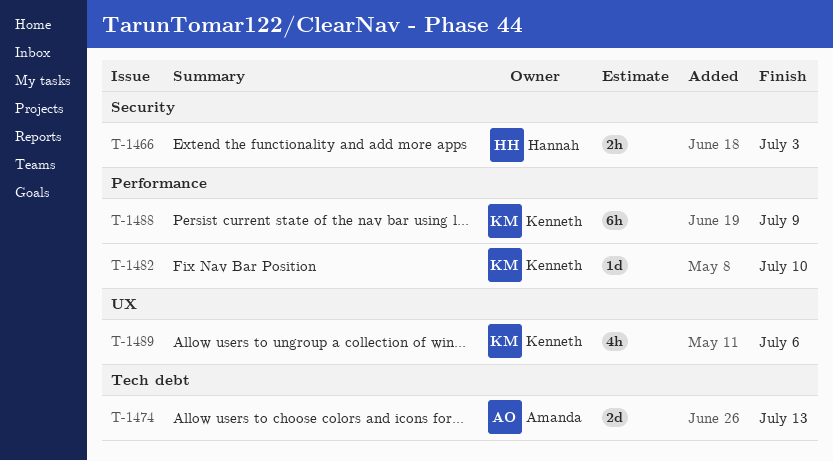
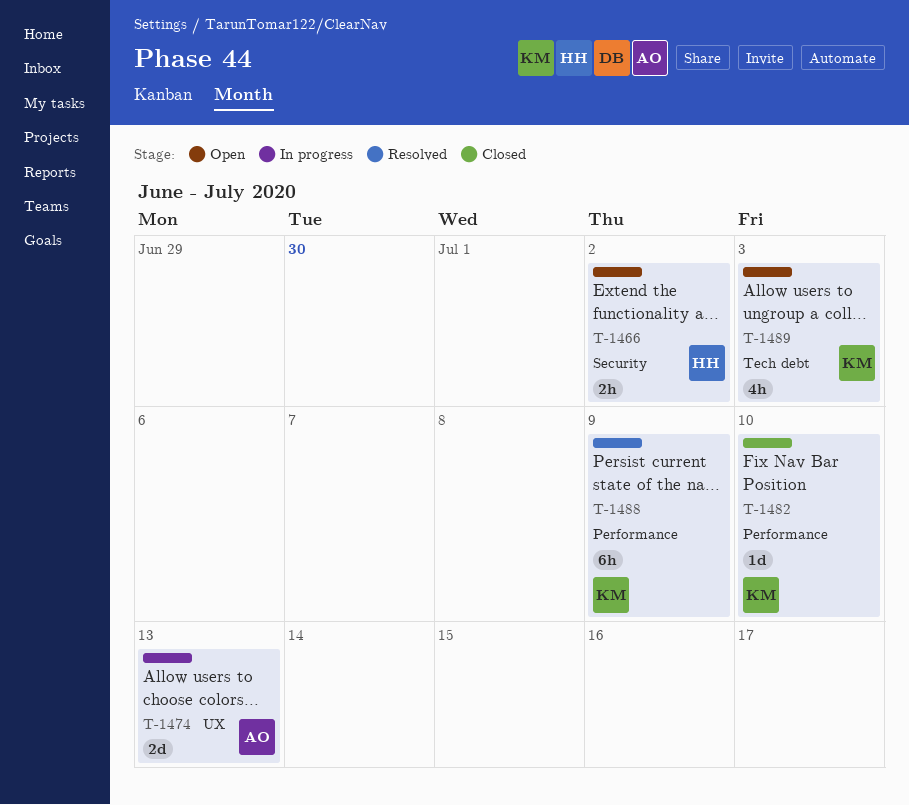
T-1466, due: Jul 3 -> Jul 2
T-1474, label: Tech debt -> UX
T-1489, label: UX -> Tech debt
T-1489, due: Jul 6 -> Jul 3

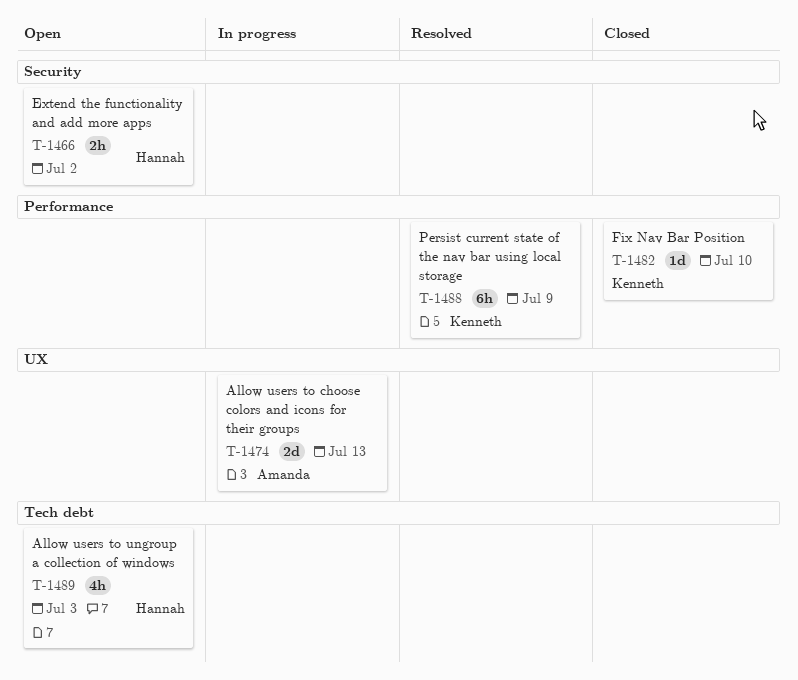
T-1489, owner: Kenneth -> Hannah

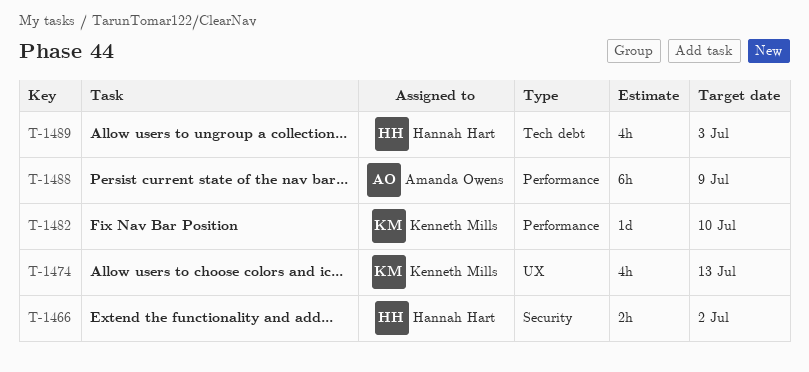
T-1474, owner: Amanda Owens -> Kenneth Mills
T-1474, estimate: 2d -> 4h
T-1488, owner: Kenneth Mills -> Amanda Owens

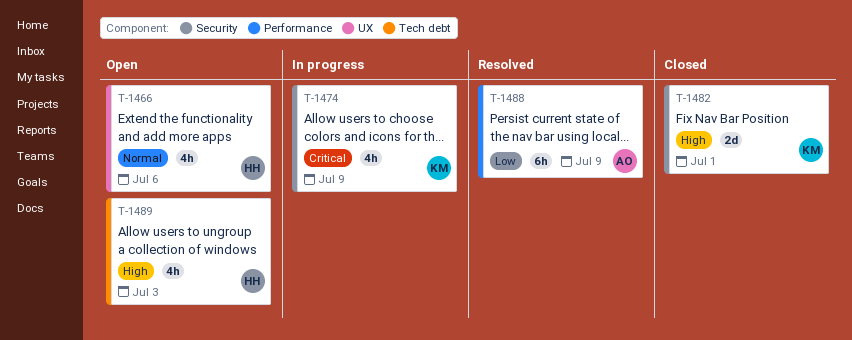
T-1466, label: Security -> UX
T-1466, estimate: 2h -> 4h
T-1466, due: Jul 2 -> Jul 6
T-1474, label: UX -> Security
T-1474, due: Jul 13 -> Jul 9
T-1482, label: Performance -> Security
T-1482, estimate: 1d -> 2d
T-1482, due: Jul 10 -> Jul 1

